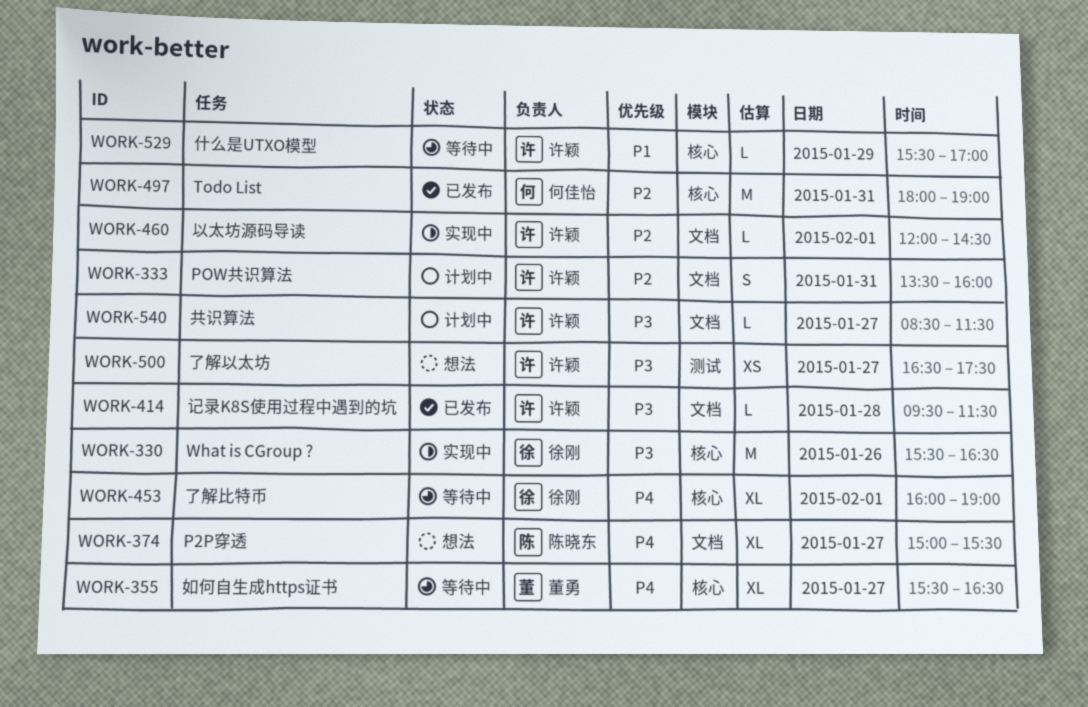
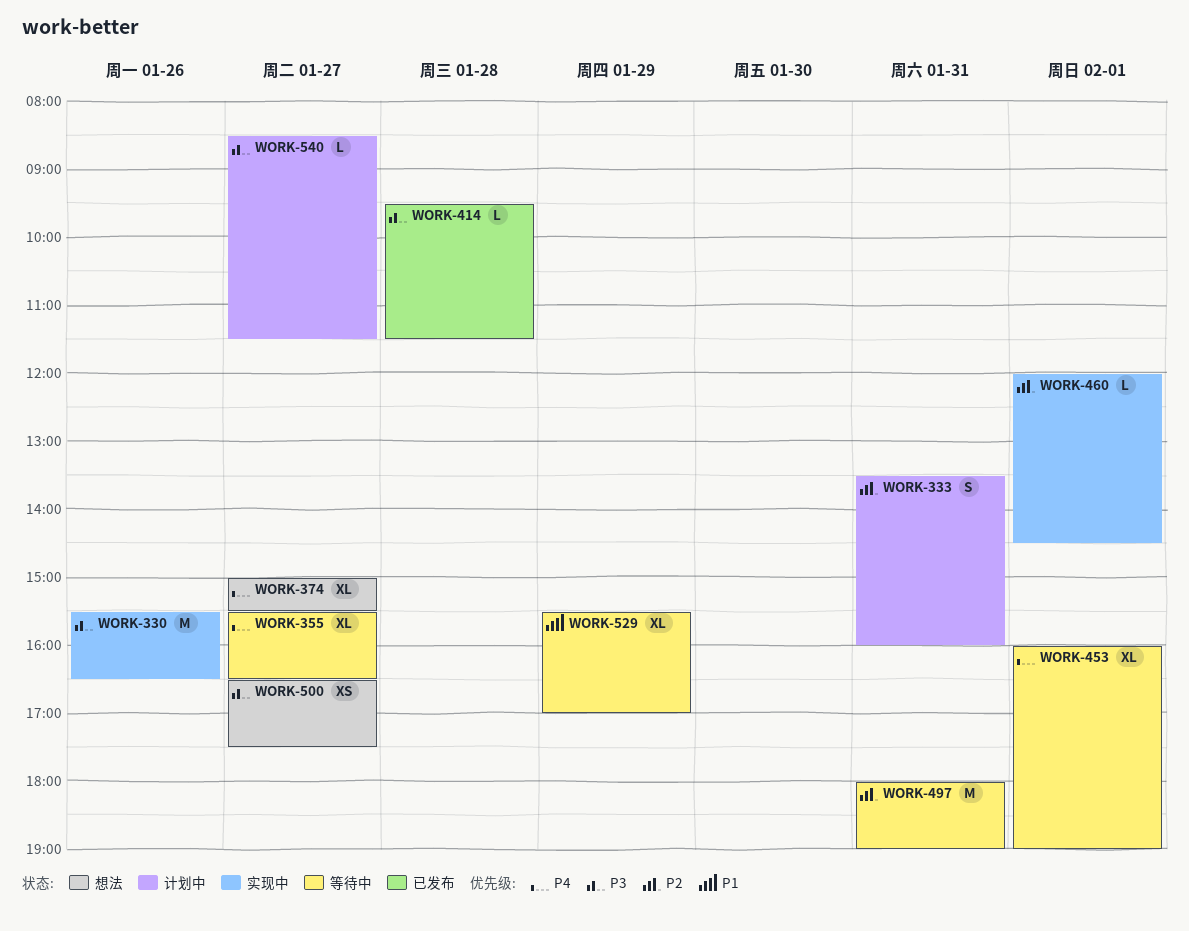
WORK-497, status: 已发布 -> 等待中
WORK-529, estimate: L -> XL

